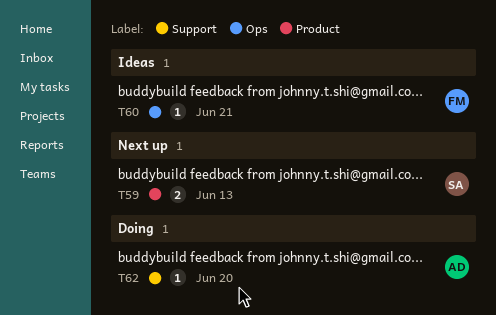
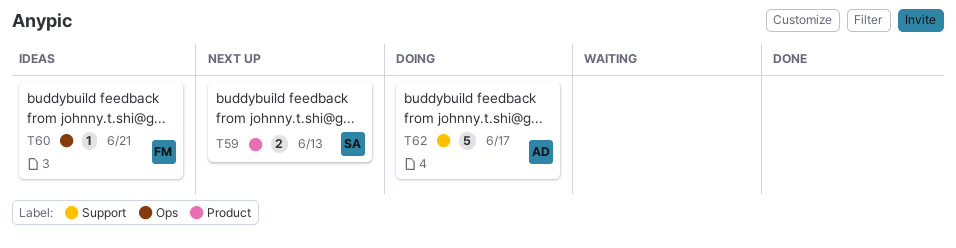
T62, estimate: 1 -> 5
T62, due: Jun 20 -> Jun 17

